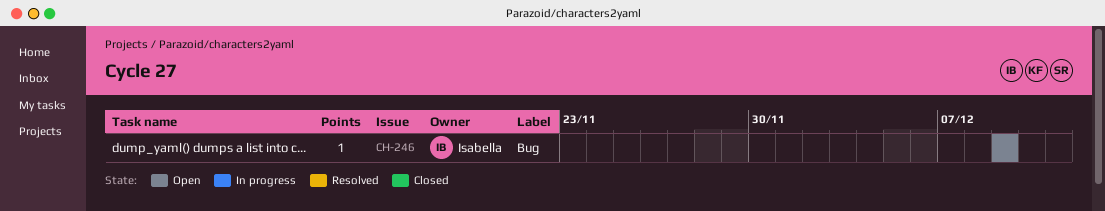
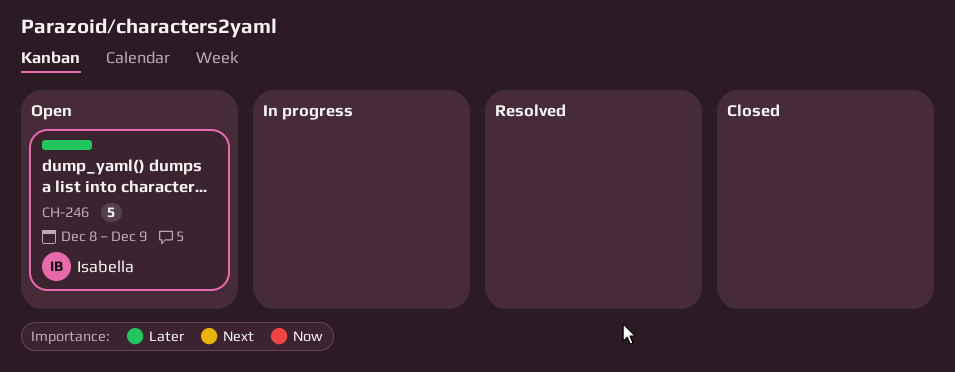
CH-246, estimate: 1 -> 5
CH-246, start: Dec 9 -> Dec 8

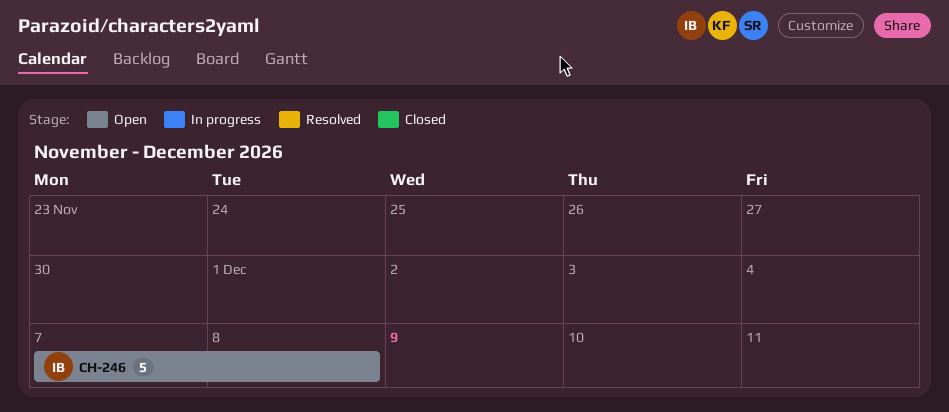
CH-246, start: Dec 8 -> Dec 7
CH-246, due: Dec 9 -> Dec 8

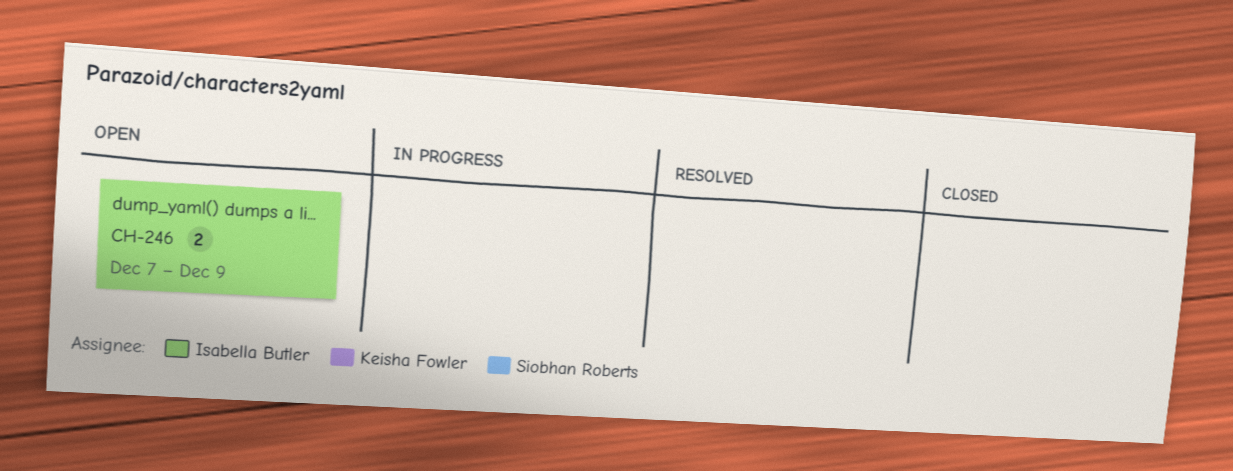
CH-246, estimate: 5 -> 2
CH-246, due: Dec 8 -> Dec 9

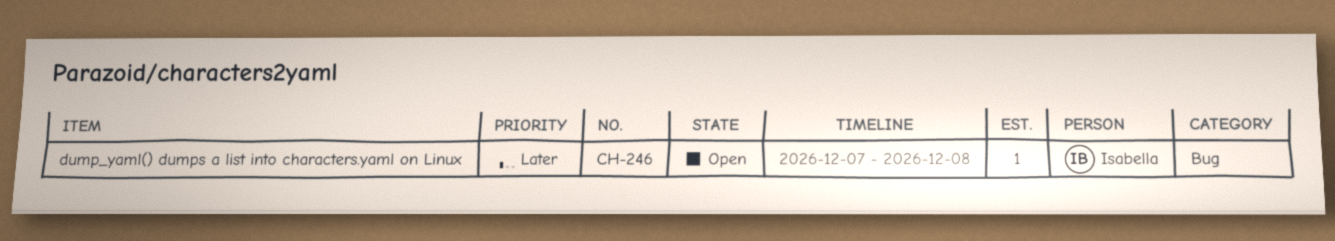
CH-246, estimate: 2 -> 1
CH-246, due: Dec 9 -> Dec 8

